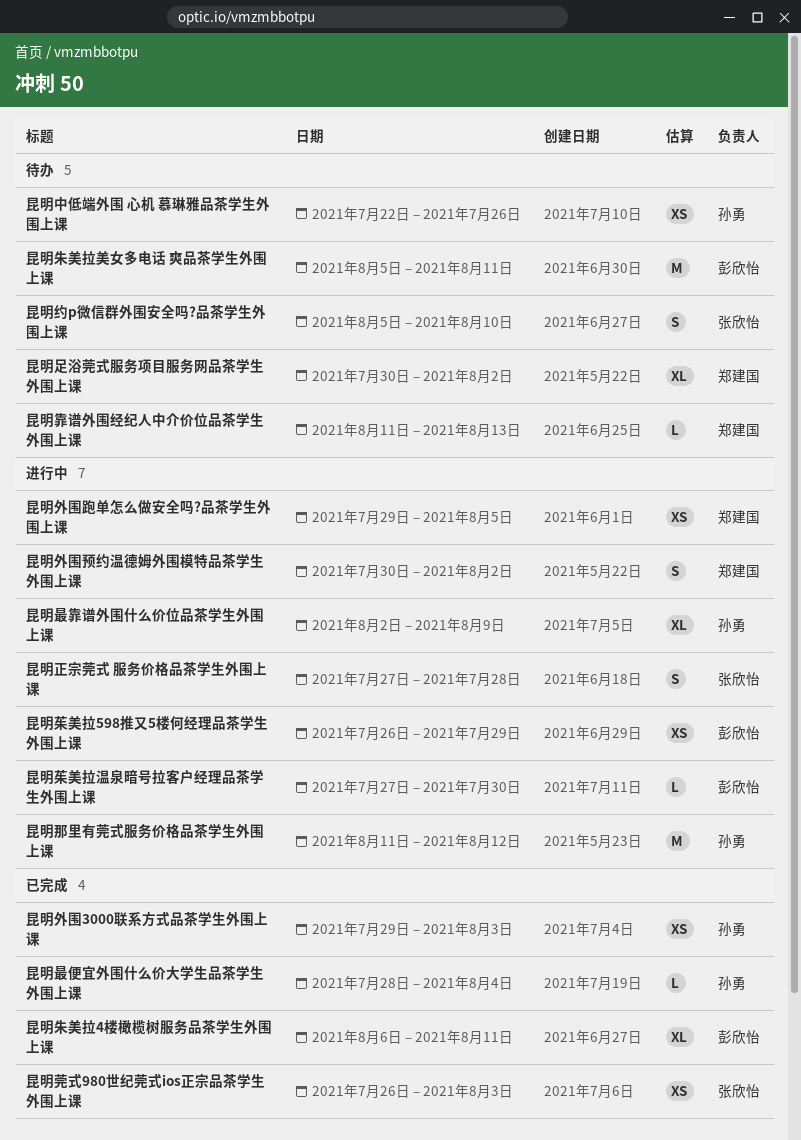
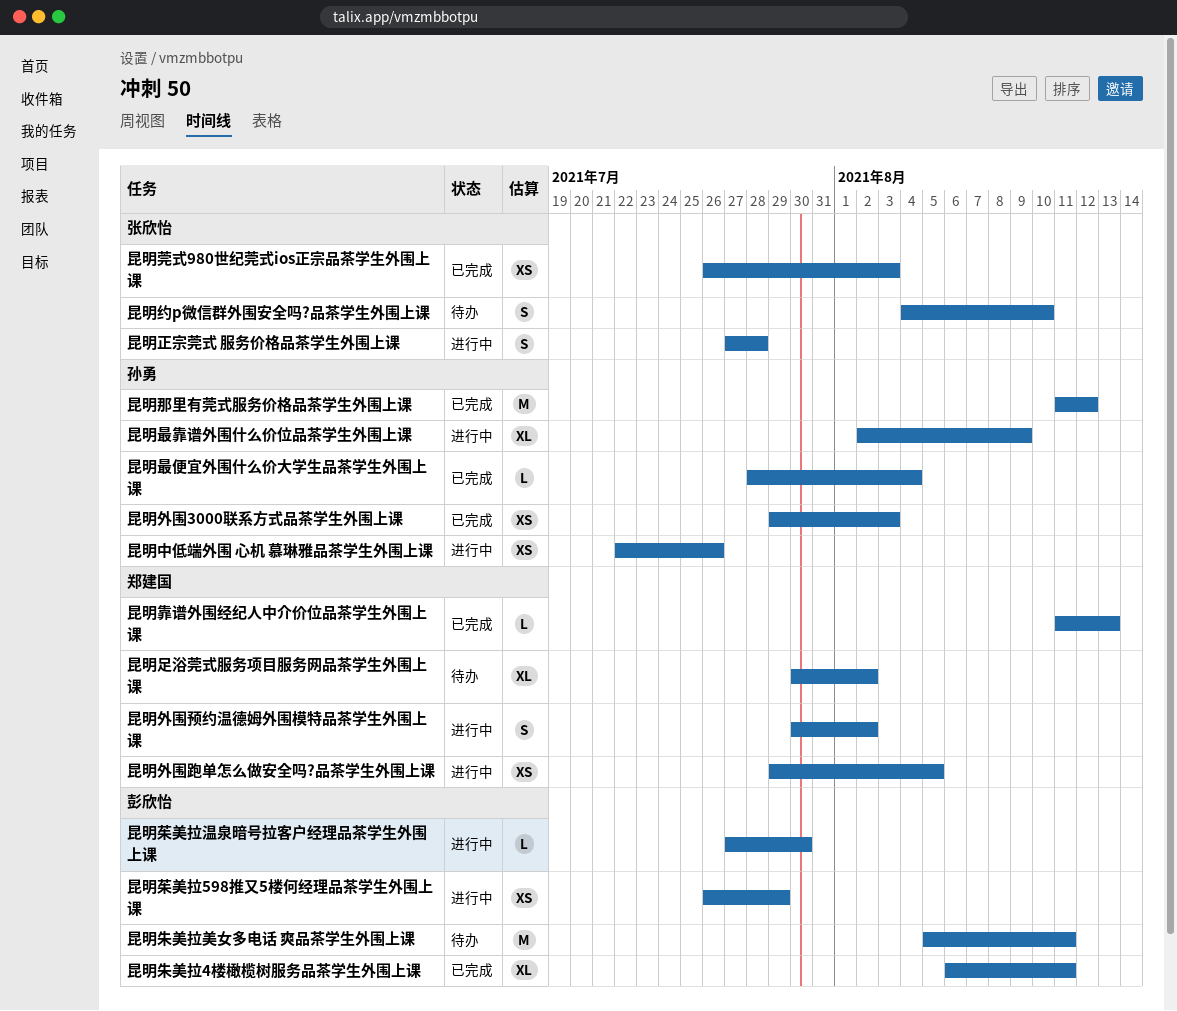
昆明中低端外围 心机 慕琳雅品茶学生外围上课, status: 待办 -> 进行中
昆明约p微信群外围安全吗?品茶学生外围上课, start: Aug 5 -> Aug 4
昆明那里有莞式服务价格品茶学生外围上课, status: 进行中 -> 已完成
昆明靠谱外围经纪人中介价位品茶学生外围上课, status: 待办 -> 已完成

